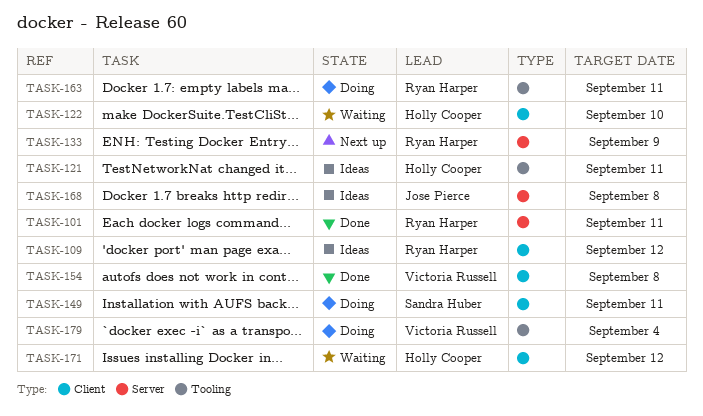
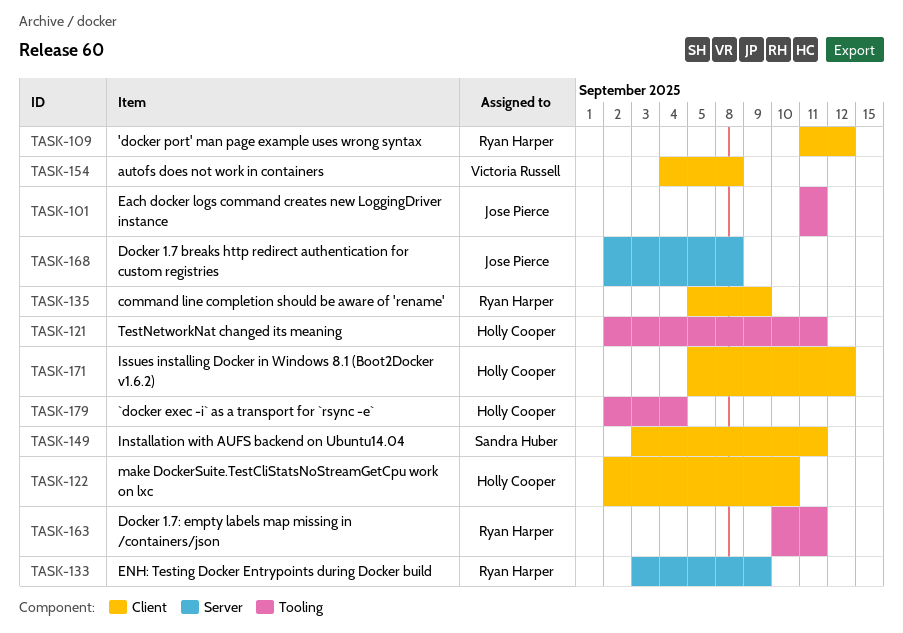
TASK-101, owner: Ryan Harper -> Jose Pierce
TASK-101, label: Server -> Tooling
TASK-135: none -> present
TASK-179, owner: Victoria Russell -> Holly Cooper

